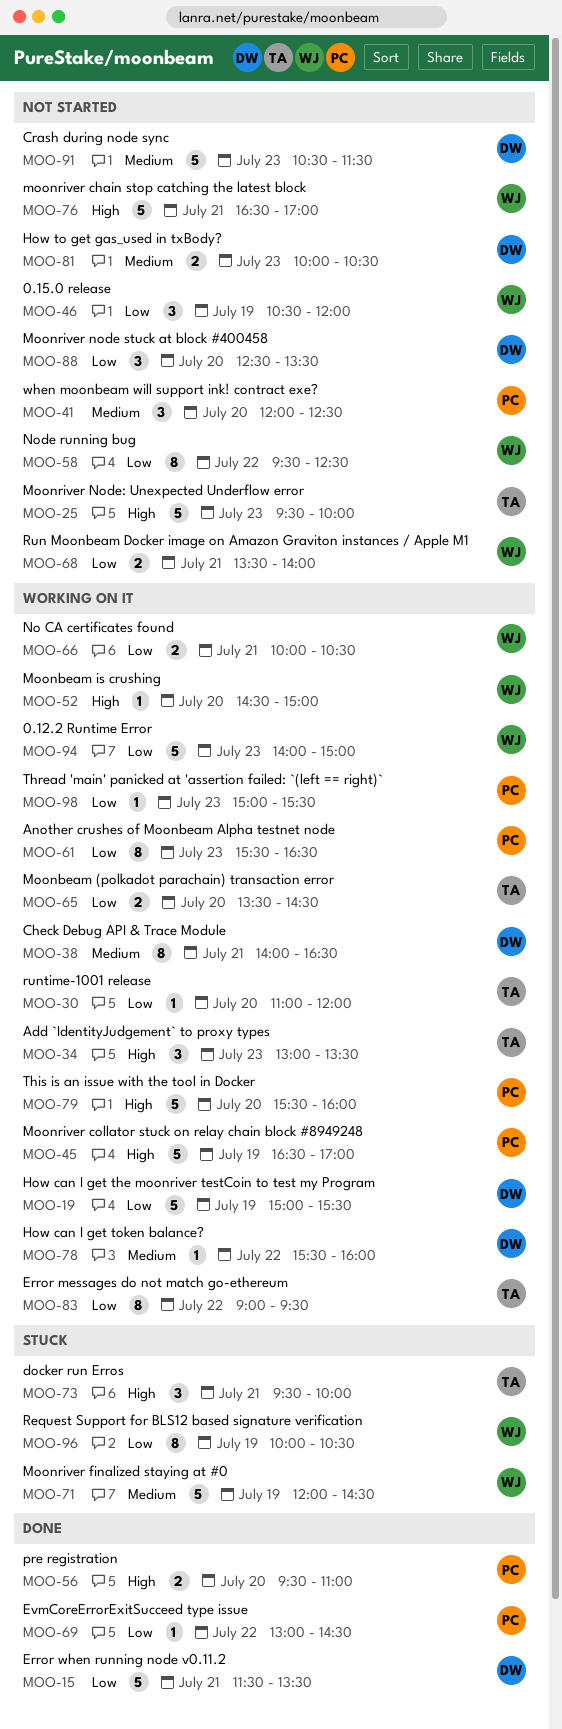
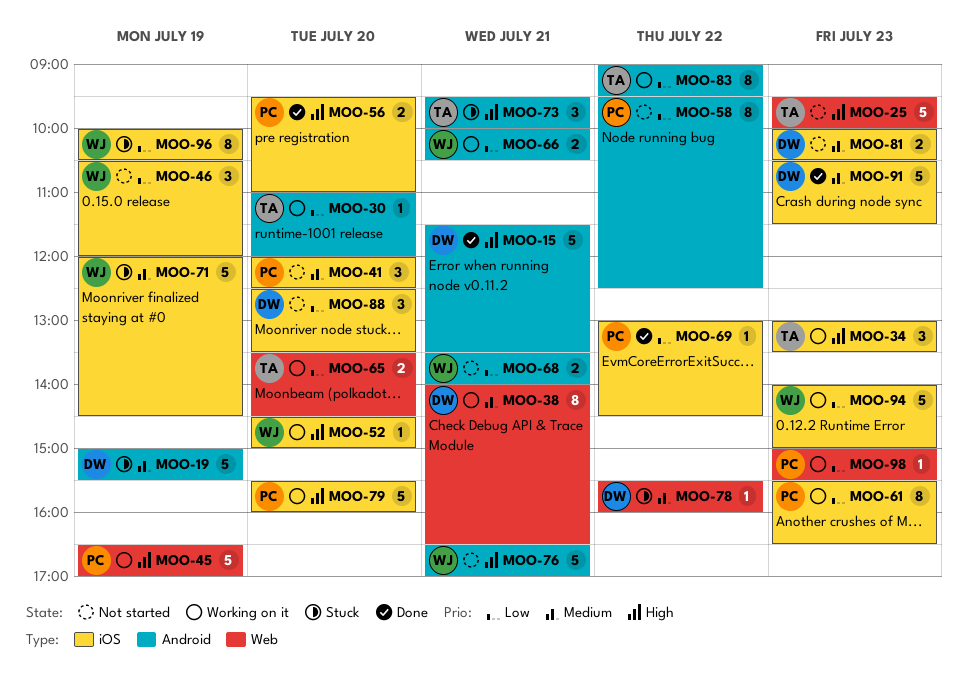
MOO-15, priority: Low -> High
MOO-19, status: Working on it -> Stuck
MOO-19, priority: Low -> Medium
MOO-58, owner: WJ -> PC
MOO-78, status: Working on it -> Stuck
MOO-91, status: Not started -> Done

